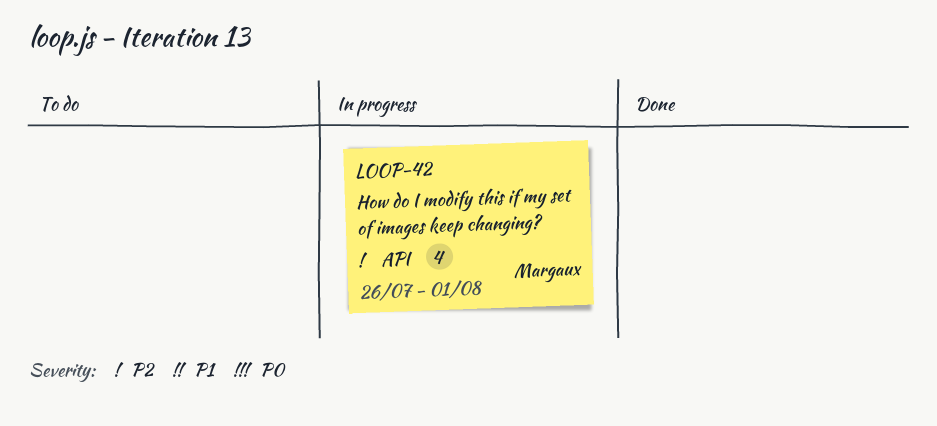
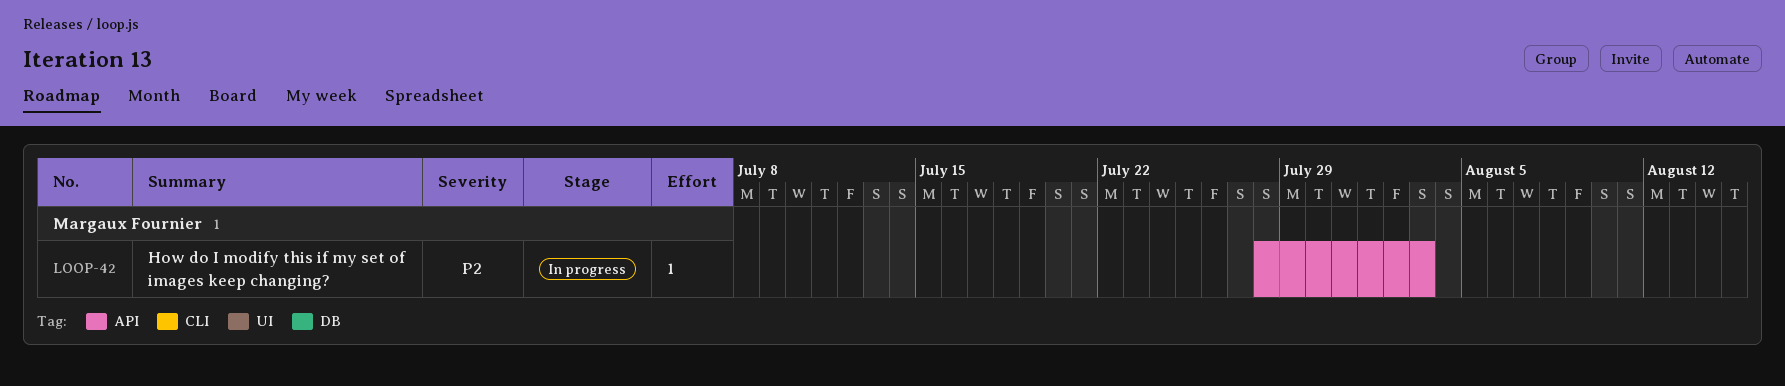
LOOP-42, estimate: 4 -> 1
LOOP-42, start: Jul 26 -> Jul 28
LOOP-42, due: Aug 1 -> Aug 3

